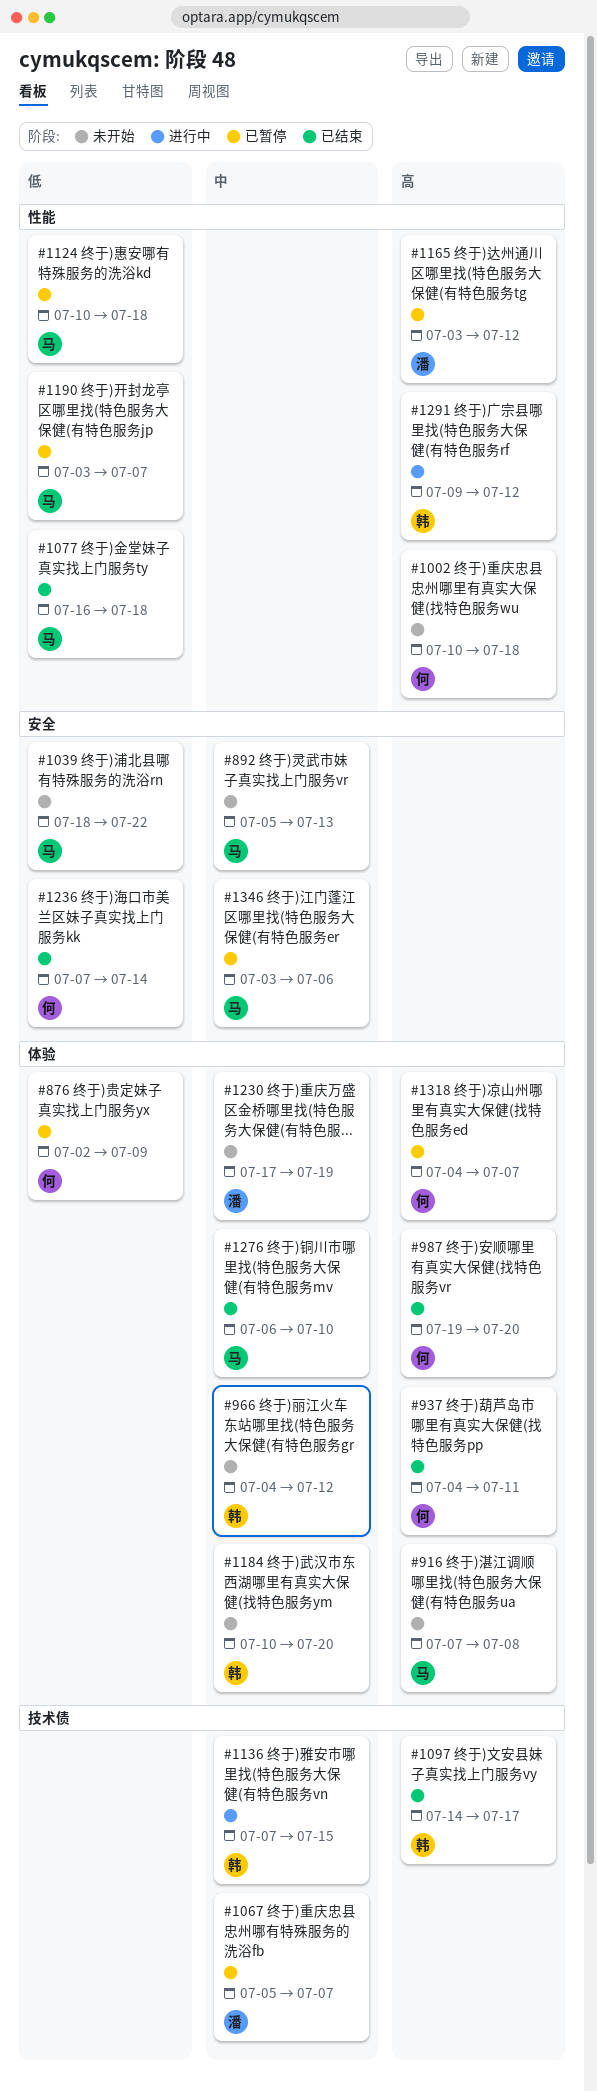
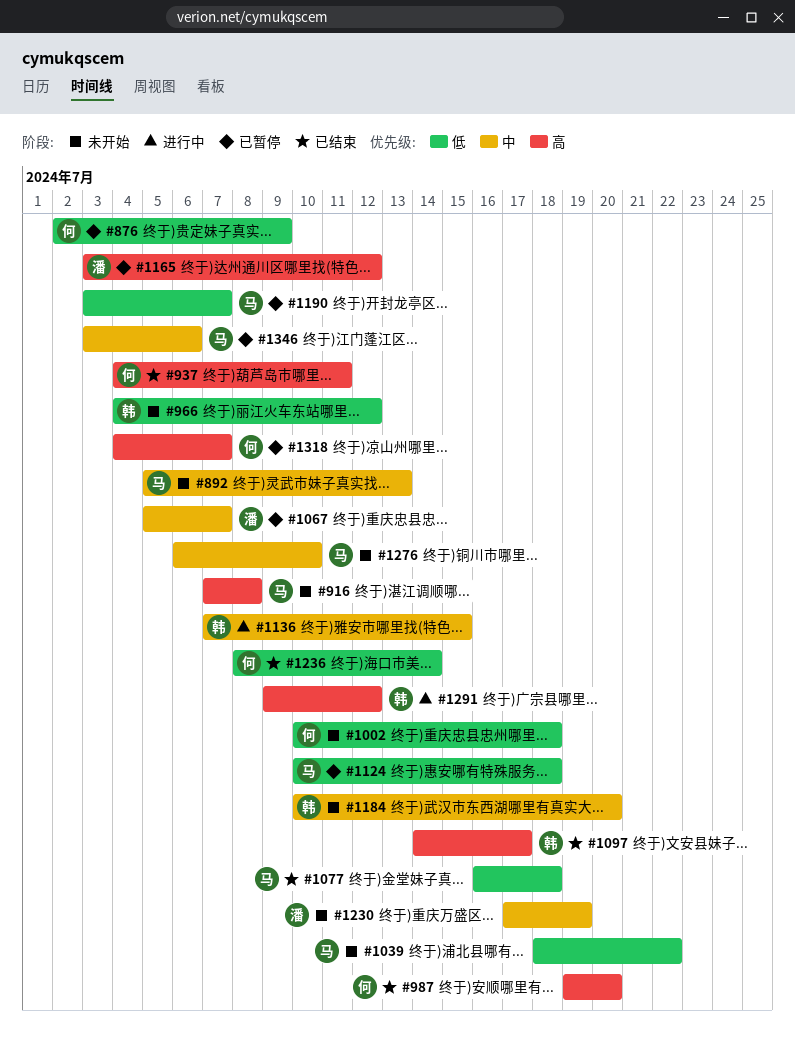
#966, priority: 中 -> 低
#1002, priority: 高 -> 低
#1236, start: Jul 7 -> Jul 8
#1276, status: 已结束 -> 未开始

